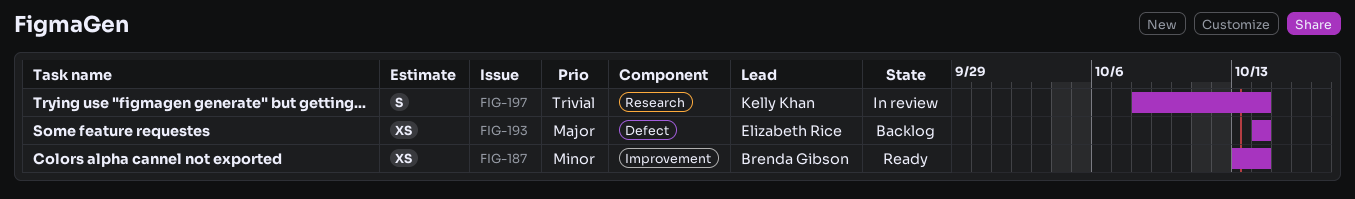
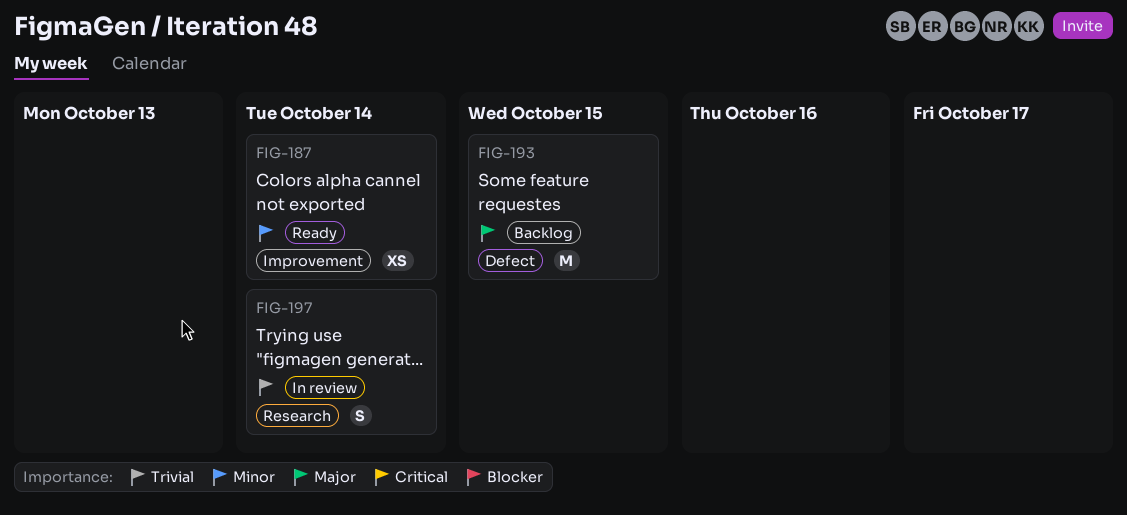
FIG-193, estimate: XS -> M
FIG-193, due: Oct 14 -> Oct 15

